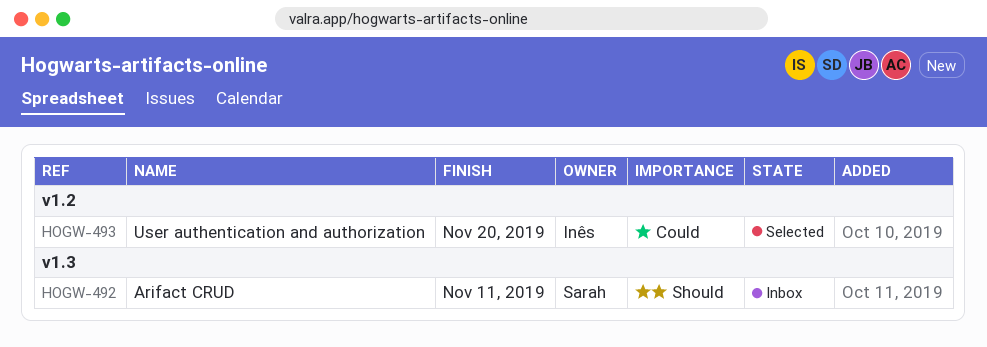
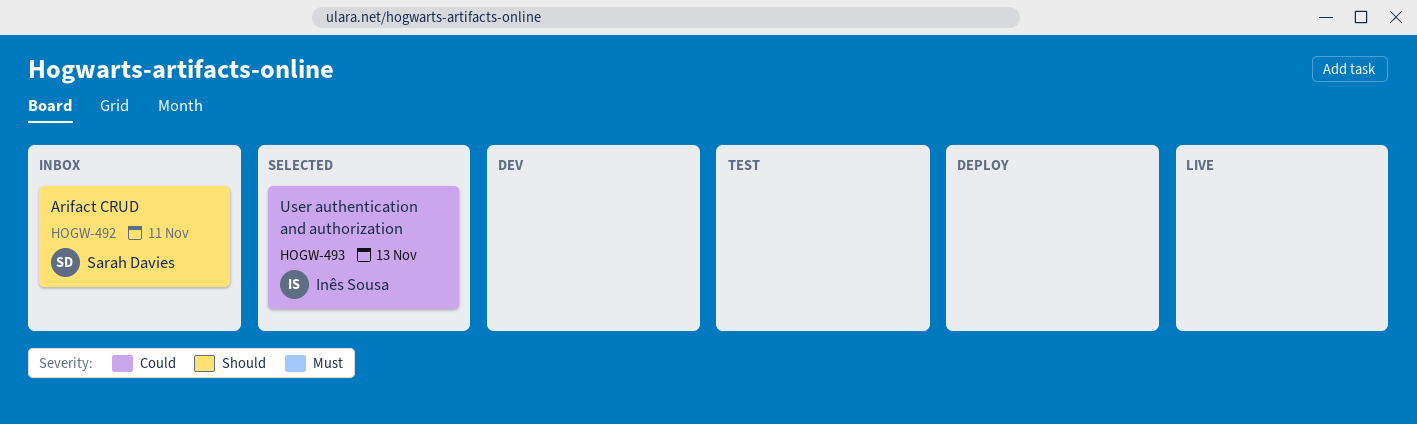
HOGW-493, due: Nov 20 -> Nov 13

